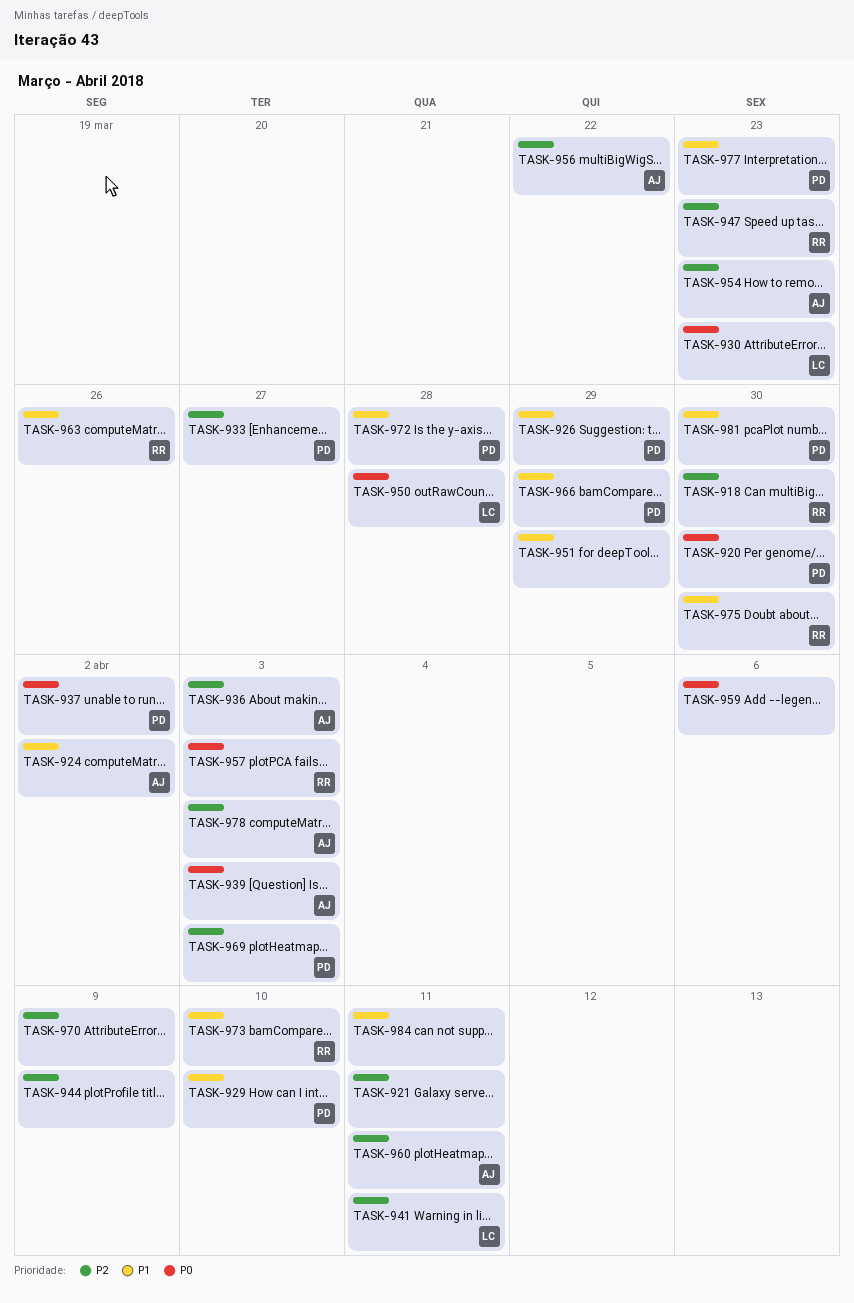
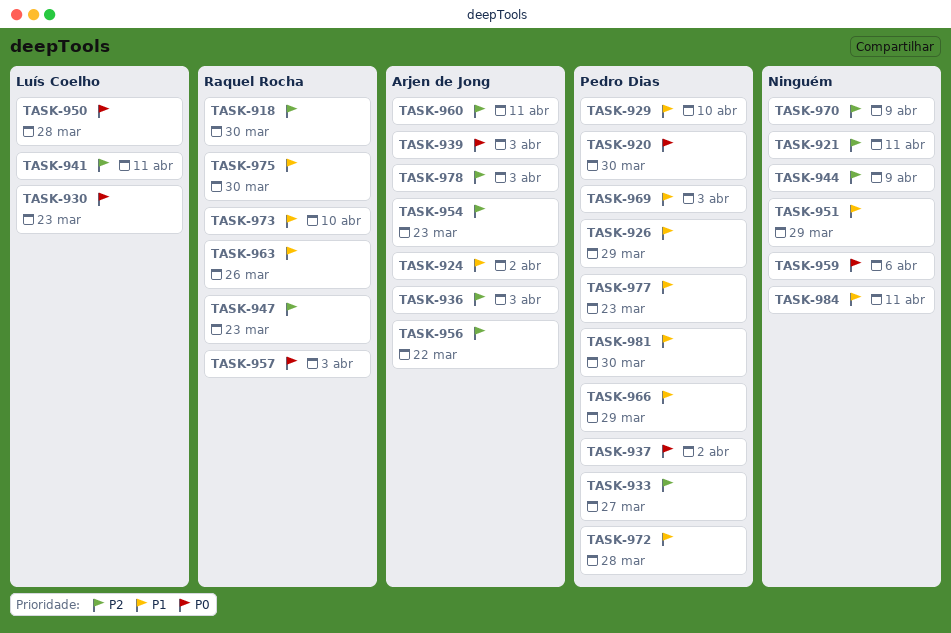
TASK-969, priority: P2 -> P1

